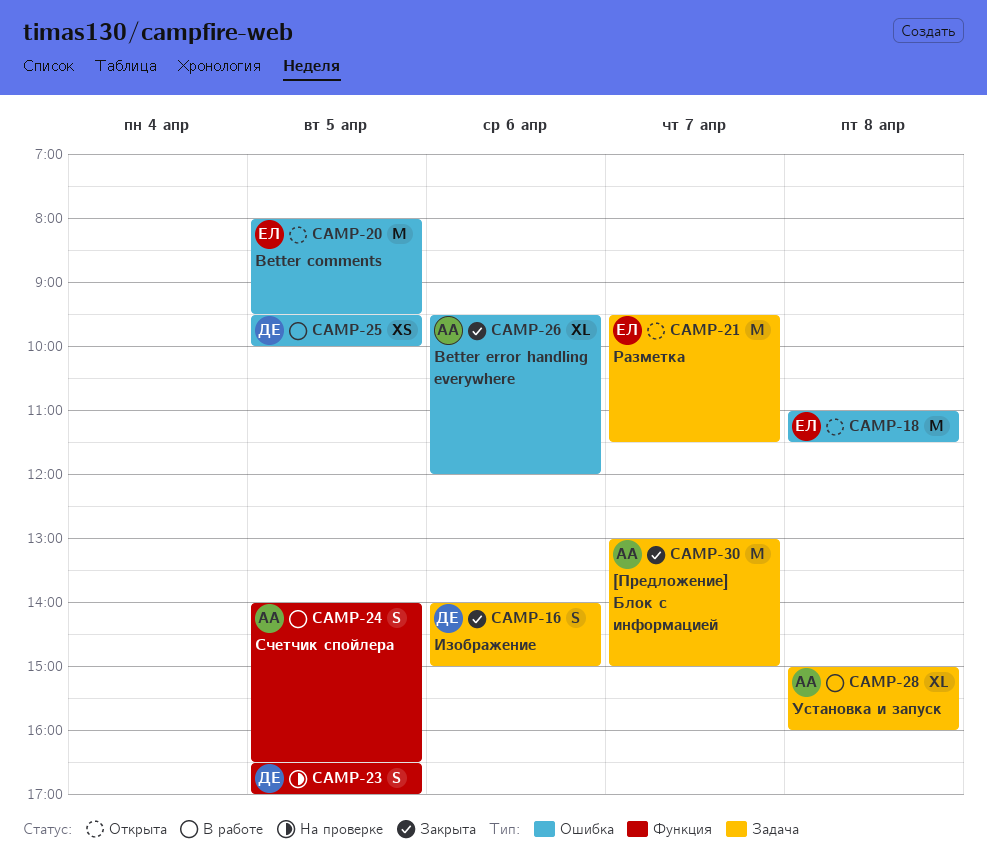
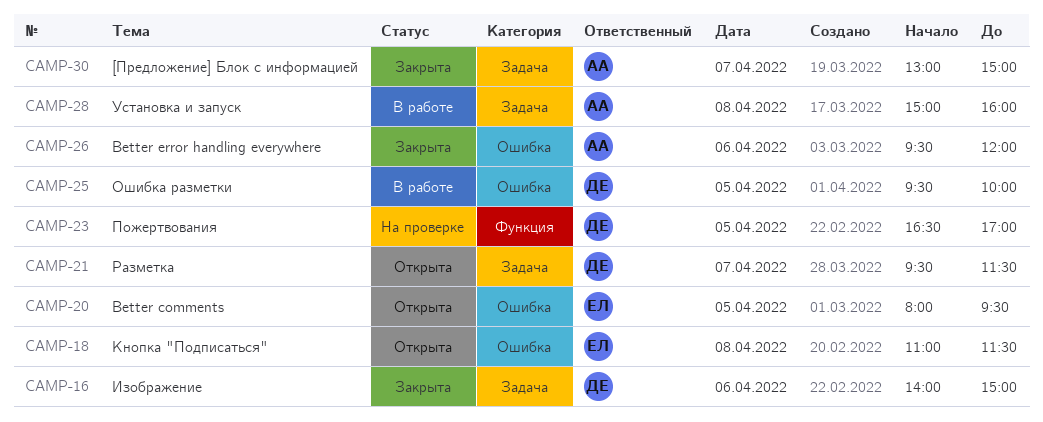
CAMP-21, owner: ЕЛ -> ДЕ
CAMP-24: present -> none

